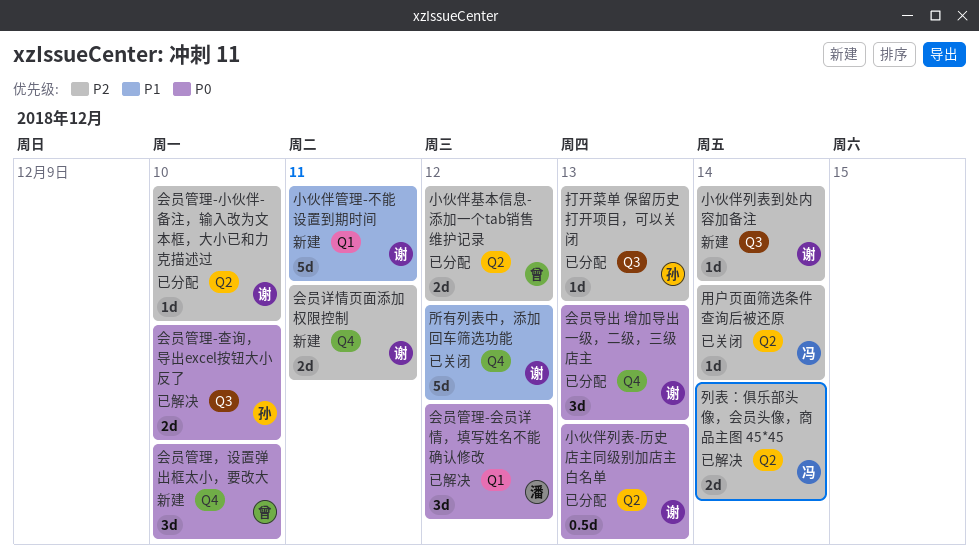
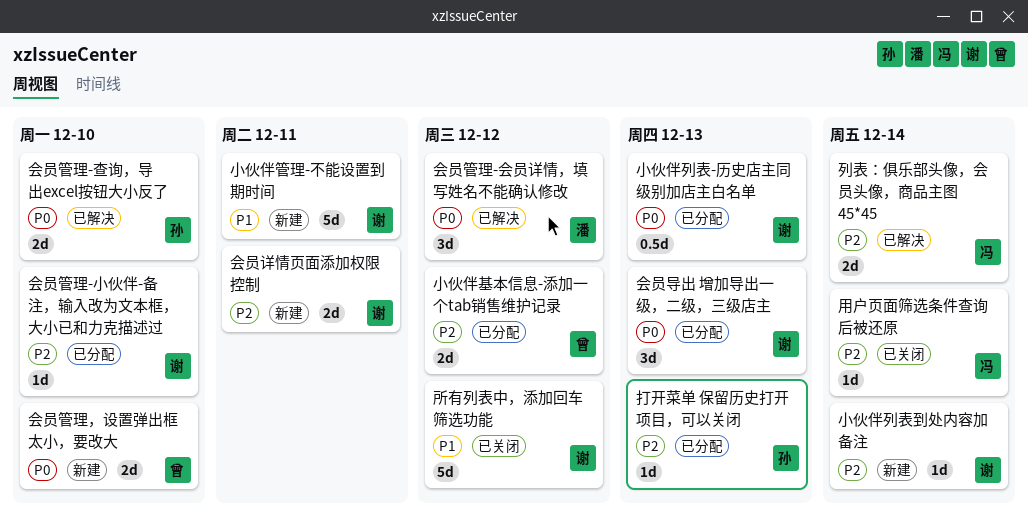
会员管理，设置弹出框太小，要改大, estimate: 3d -> 2d

